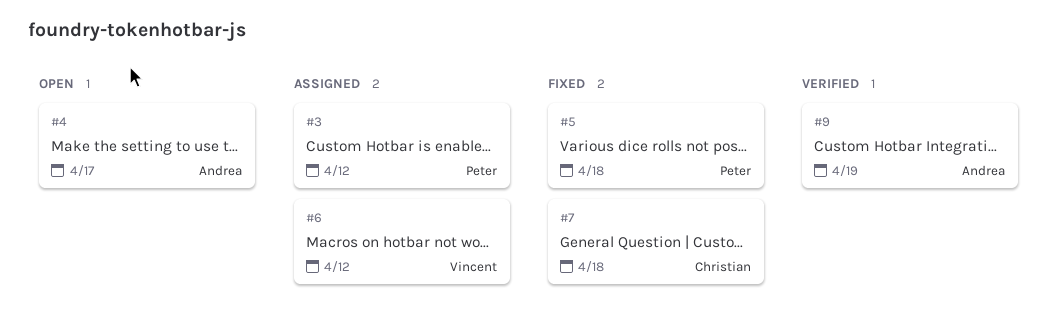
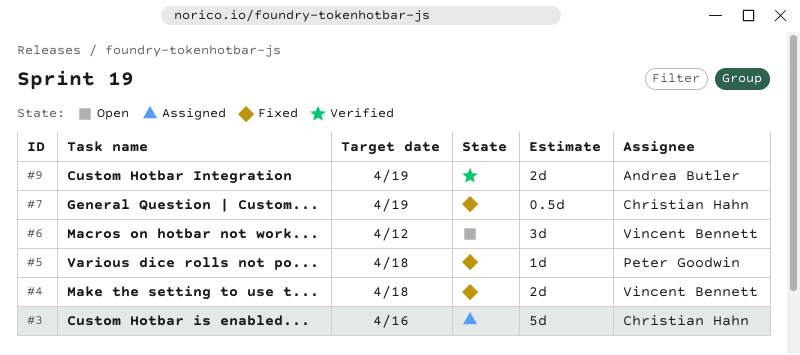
#3, owner: Peter Goodwin -> Christian Hahn
#3, due: Apr 12 -> Apr 16
#4, status: Open -> Fixed
#4, owner: Andrea Butler -> Vincent Bennett
#4, due: Apr 17 -> Apr 18
#6, status: Assigned -> Open
#7, due: Apr 18 -> Apr 19

